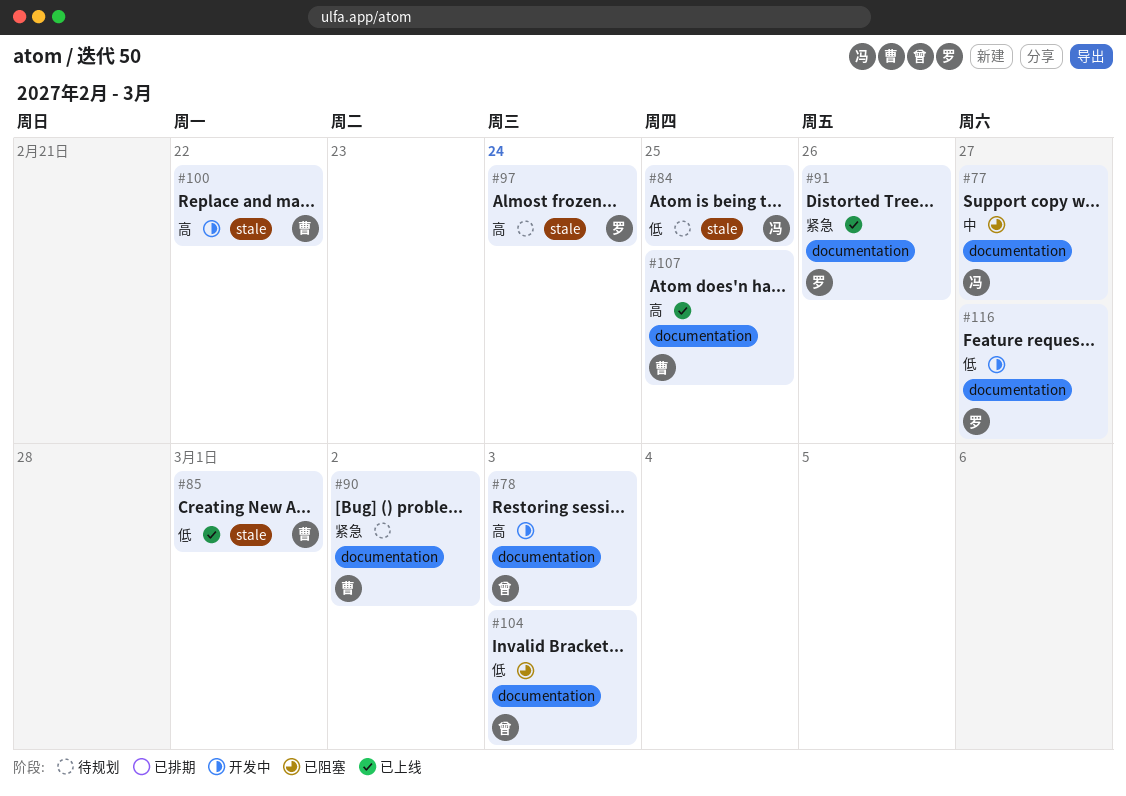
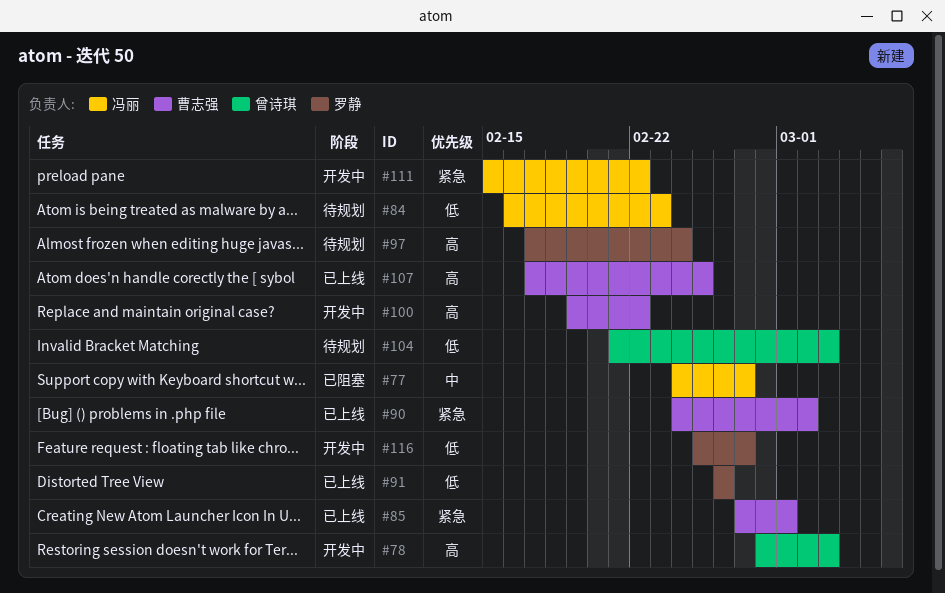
#84, due: Feb 25 -> Feb 23
#85, priority: 低 -> 紧急
#90, status: 待规划 -> 已上线
#91, priority: 紧急 -> 低
#104, status: 已阻塞 -> 待规划
#111: none -> present

